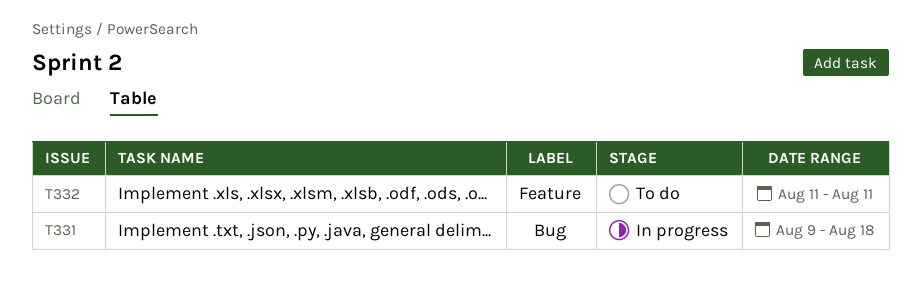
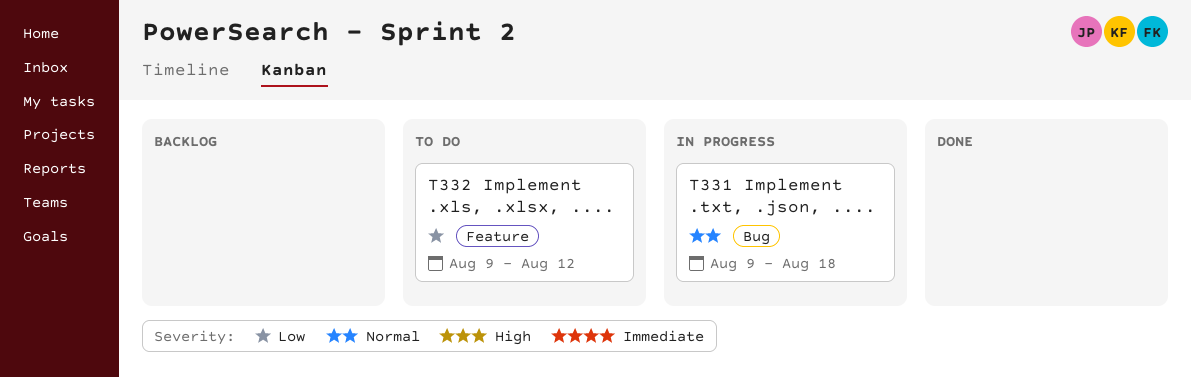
T332, start: Aug 11 -> Aug 9
T332, due: Aug 11 -> Aug 12

